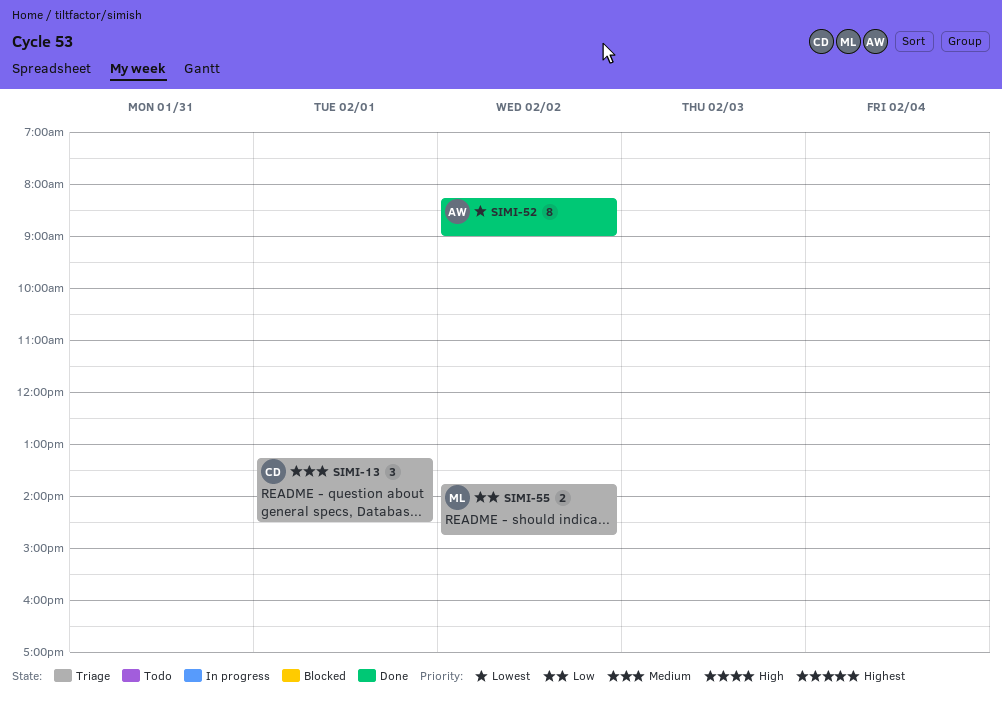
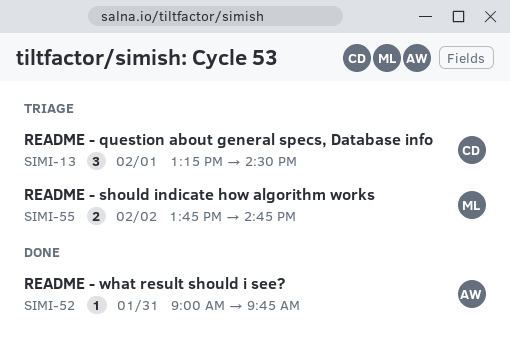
SIMI-52, estimate: 8 -> 1
SIMI-52, day: Feb 2 -> Jan 31
SIMI-52, begins: 08:15 -> 09:00
SIMI-52, ends: 09:00 -> 09:45

